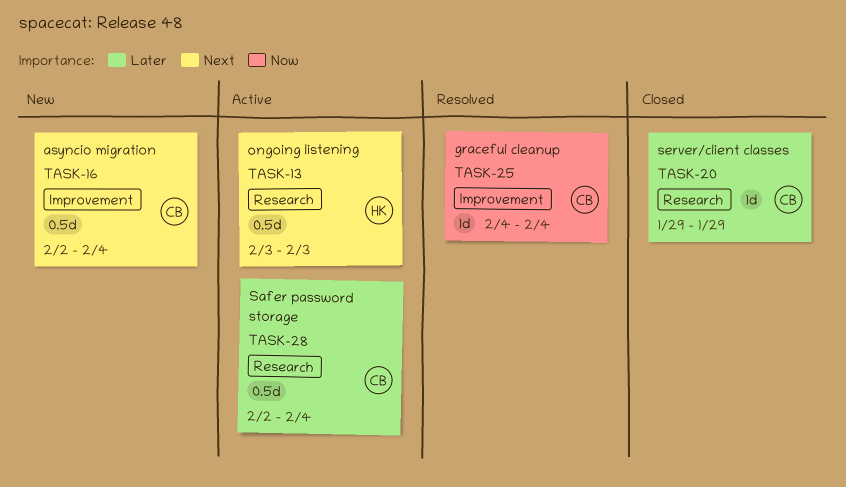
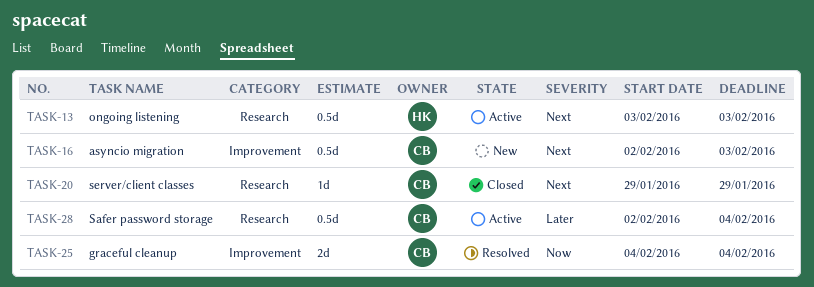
TASK-16, due: Feb 4 -> Feb 3
TASK-20, priority: Later -> Next
TASK-25, estimate: 1d -> 2d

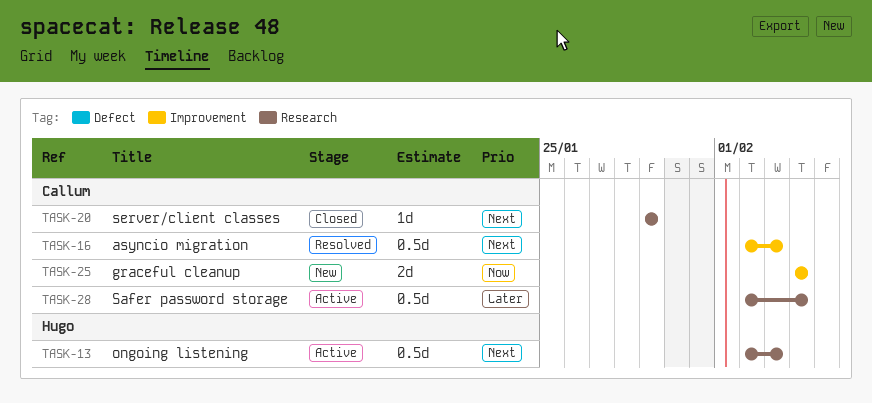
TASK-13, start: Feb 3 -> Feb 2
TASK-16, status: New -> Resolved
TASK-25, status: Resolved -> New

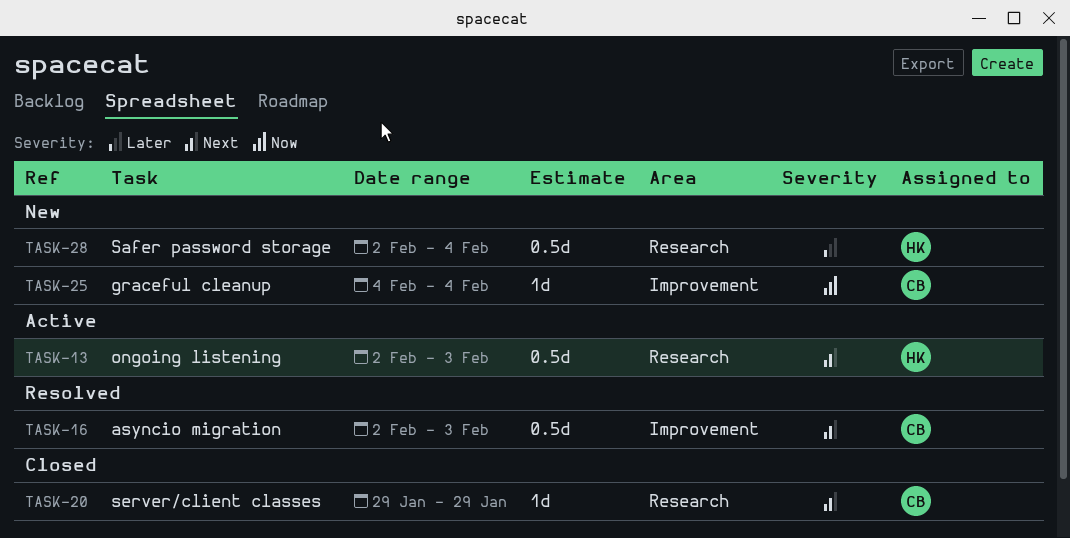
TASK-25, estimate: 2d -> 1d
TASK-28, status: Active -> New
TASK-28, owner: Callum -> Hugo

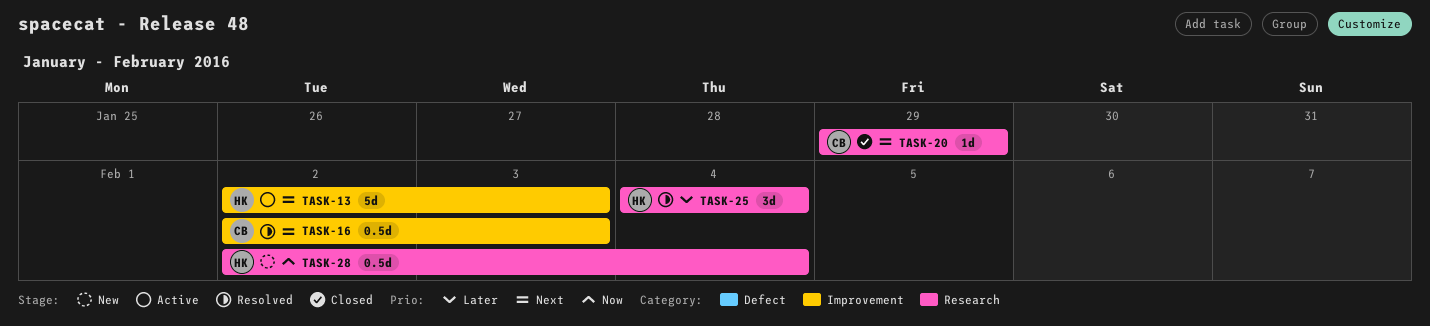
TASK-13, label: Research -> Improvement
TASK-13, estimate: 0.5d -> 5d
TASK-25, status: New -> Resolved
TASK-25, owner: CB -> HK
TASK-25, priority: Now -> Later
TASK-25, label: Improvement -> Research
TASK-25, estimate: 1d -> 3d
TASK-28, priority: Later -> Now

